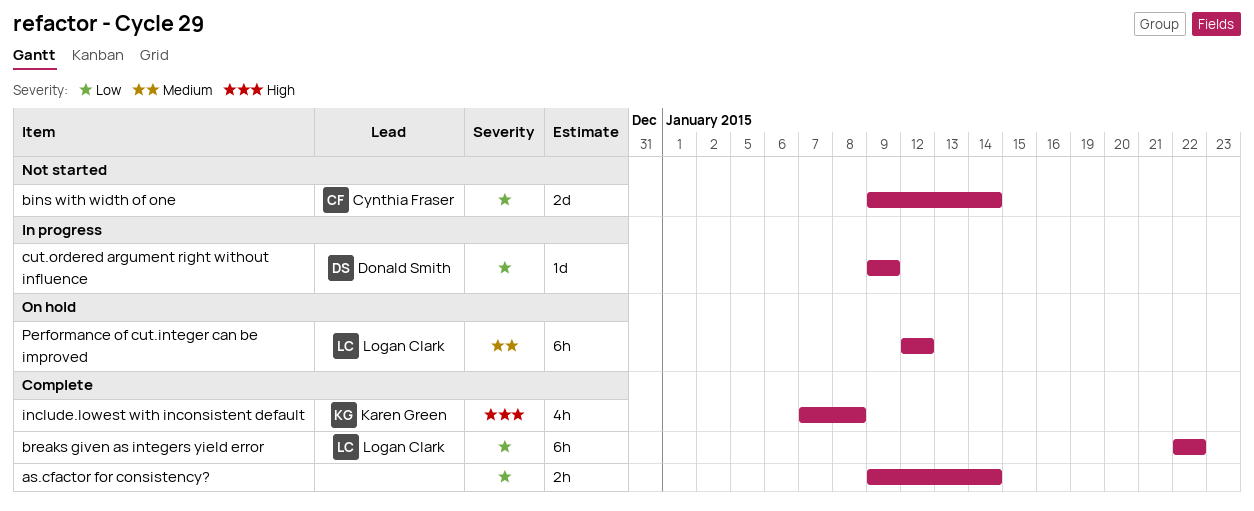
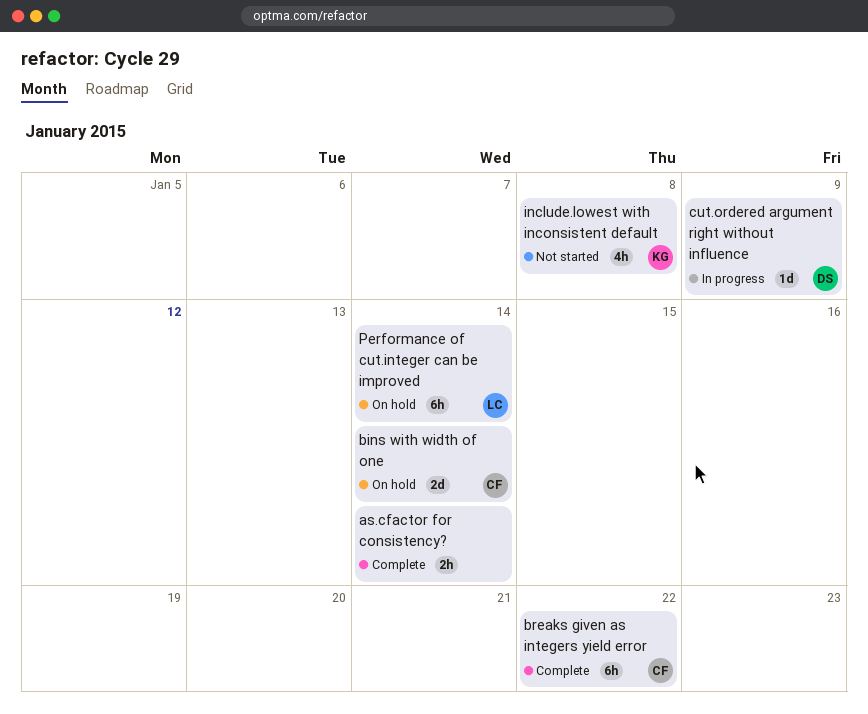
bins with width of one, status: Not started -> On hold
breaks given as integers yield error, owner: Logan Clark -> Cynthia Fraser
include.lowest with inconsistent default, status: Complete -> Not started
Performance of cut.integer can be improved, due: Jan 12 -> Jan 14

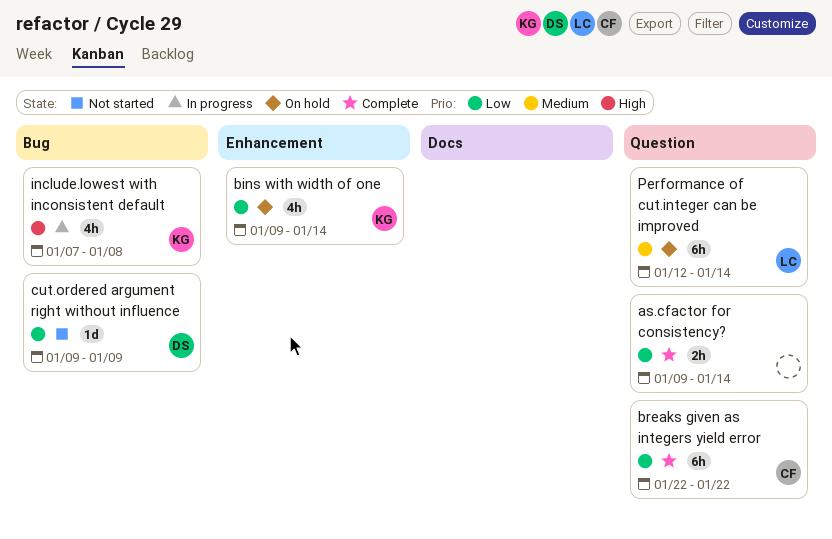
bins with width of one, owner: CF -> KG
bins with width of one, estimate: 2d -> 4h
cut.ordered argument right without influence, status: In progress -> Not started
include.lowest with inconsistent default, status: Not started -> In progress

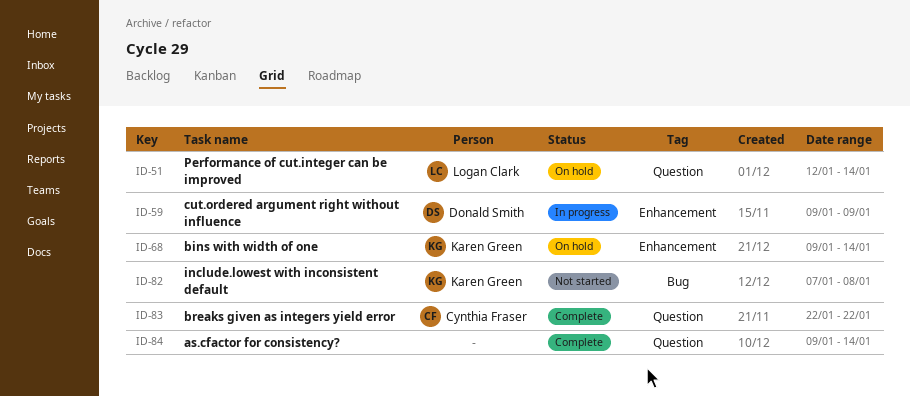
cut.ordered argument right without influence, status: Not started -> In progress
cut.ordered argument right without influence, label: Bug -> Enhancement
include.lowest with inconsistent default, status: In progress -> Not started

